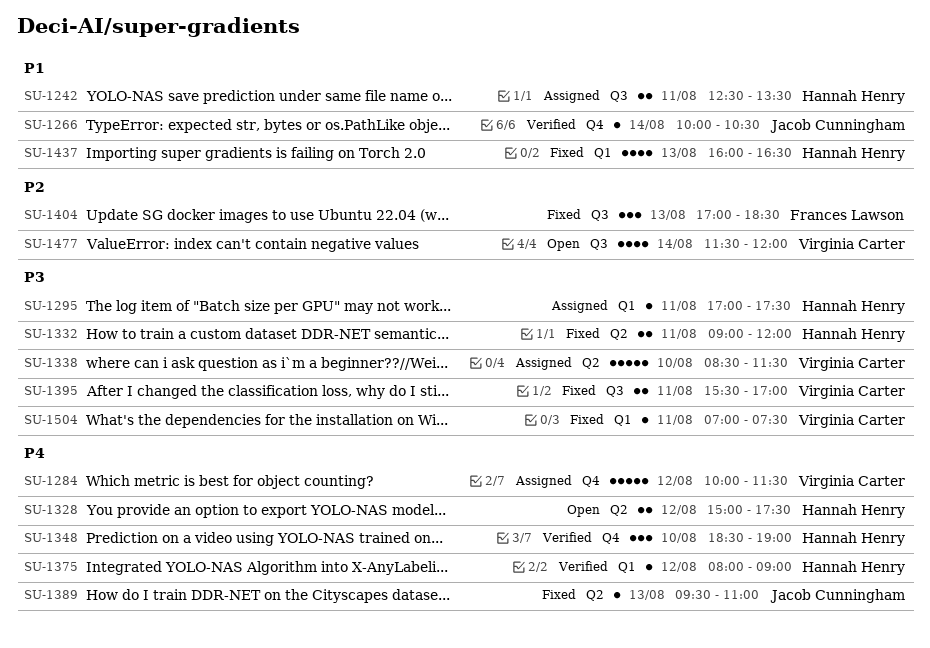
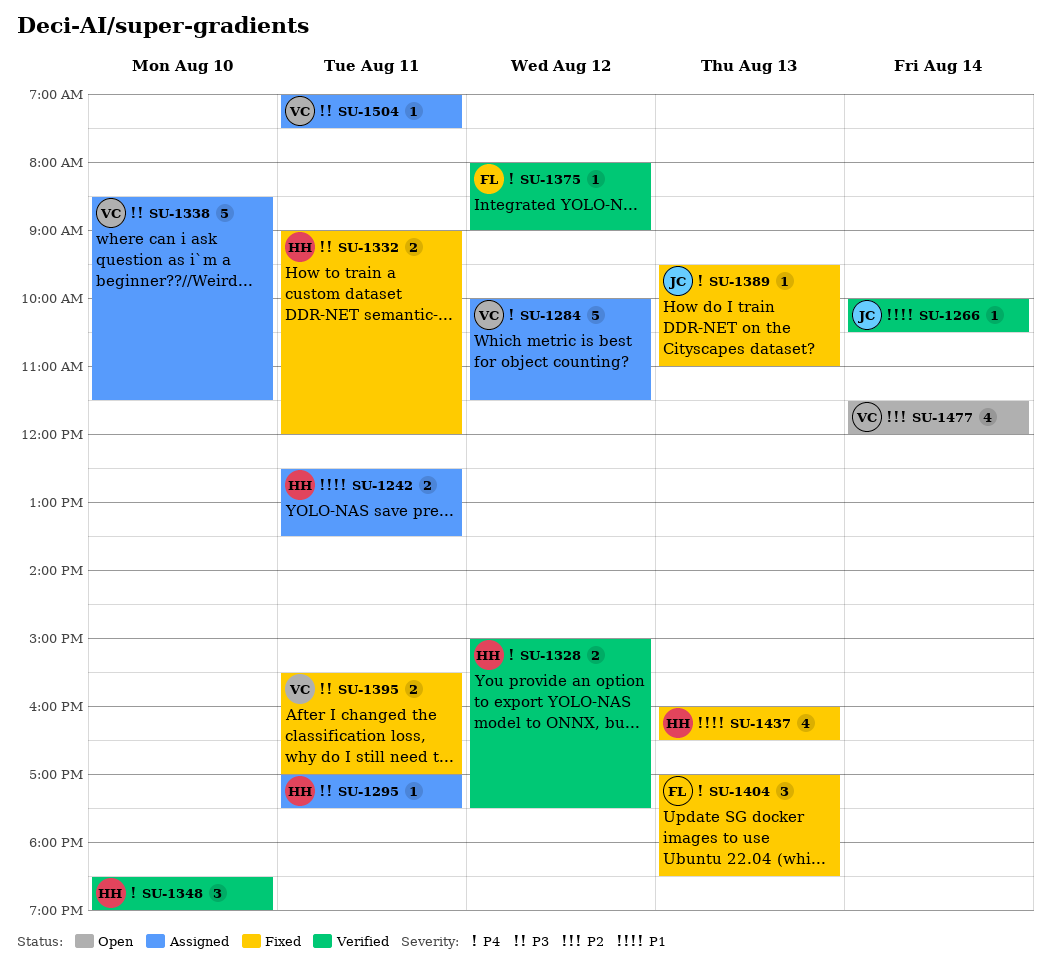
SU-1328, status: Open -> Verified
SU-1375, owner: Hannah Henry -> Frances Lawson
SU-1404, priority: P2 -> P4
SU-1504, status: Fixed -> Assigned

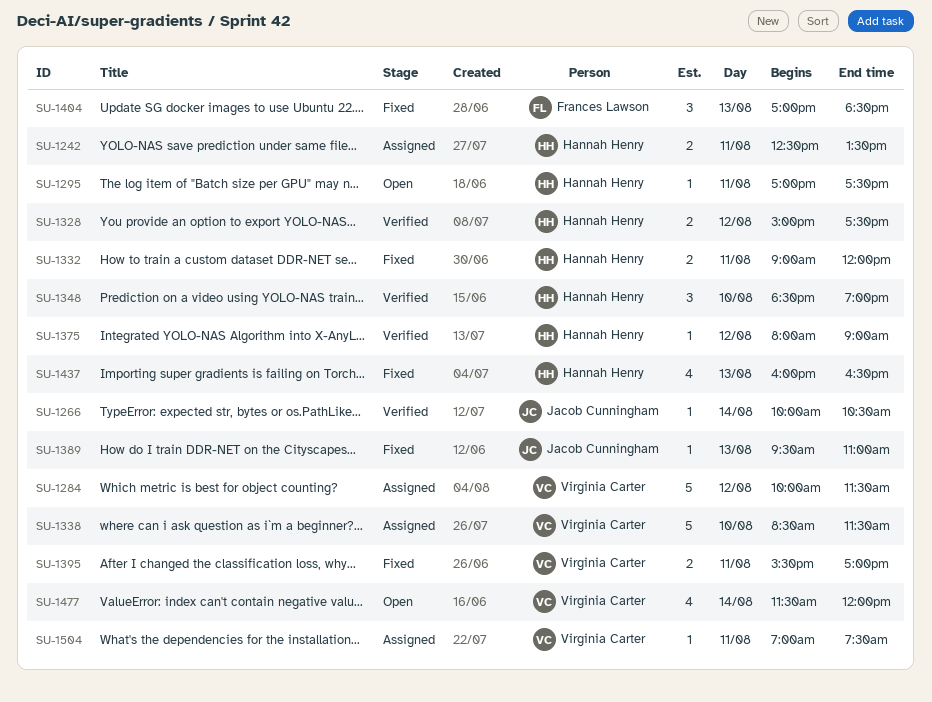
SU-1295, status: Assigned -> Open
SU-1375, owner: Frances Lawson -> Hannah Henry

